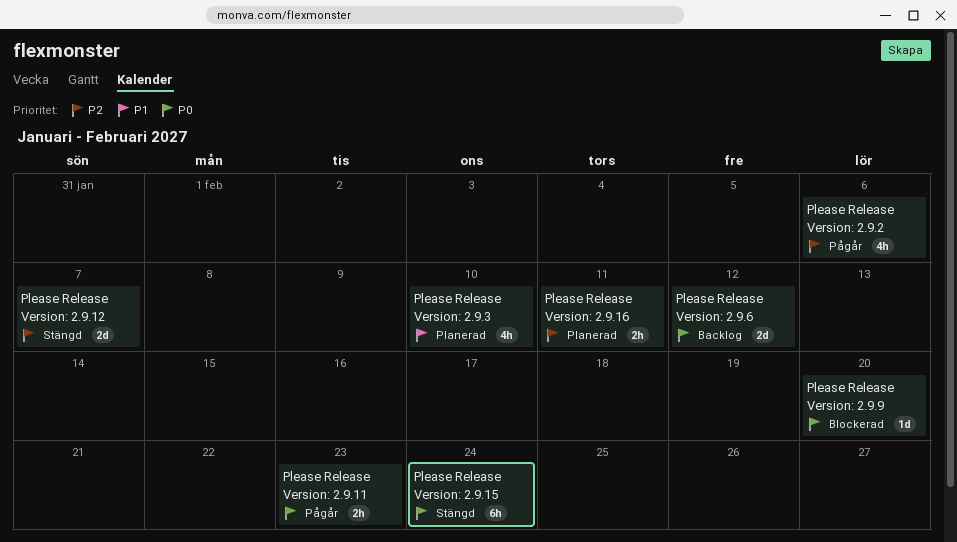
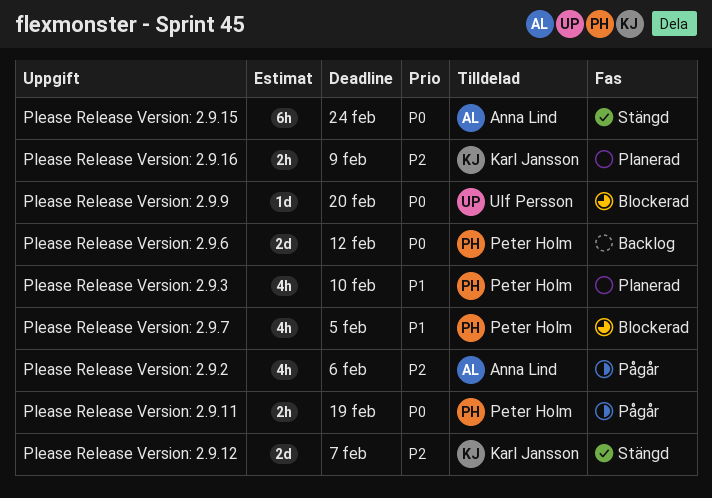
Please Release Version: 2.9.11, due: Feb 23 -> Feb 19
Please Release Version: 2.9.16, due: Feb 11 -> Feb 9
Please Release Version: 2.9.7: none -> present

